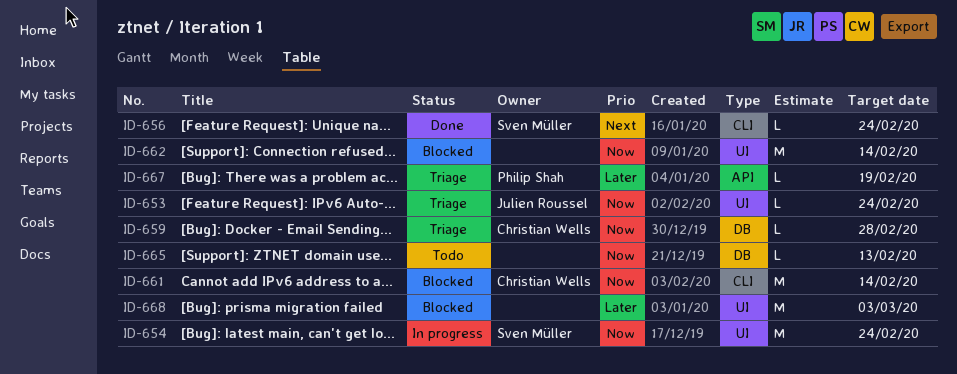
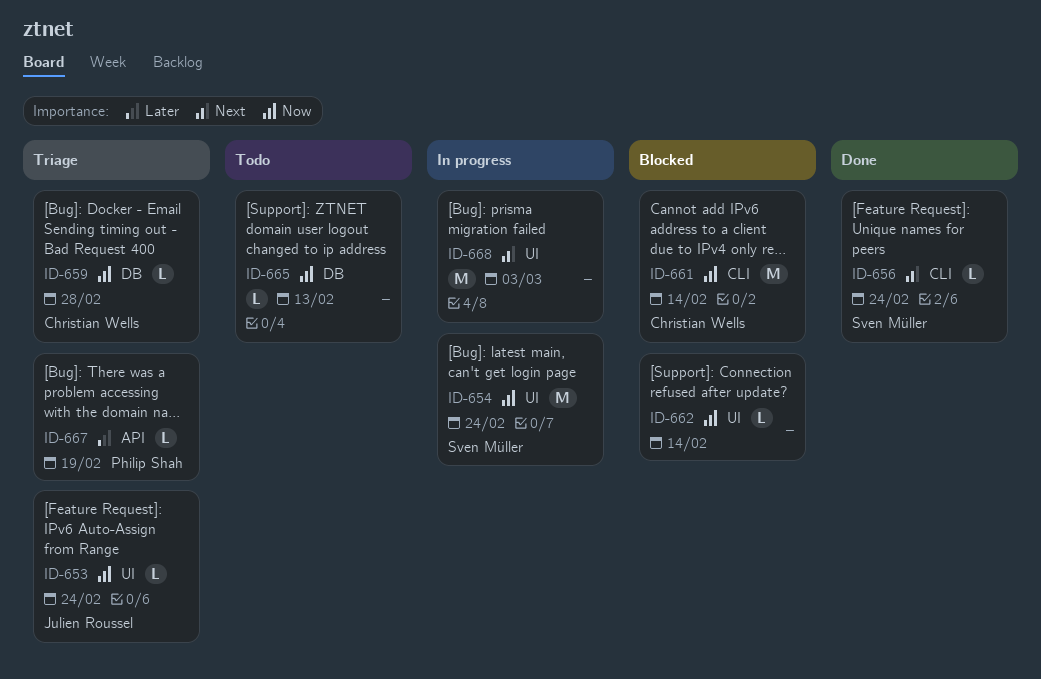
ID-662, estimate: M -> L
ID-668, status: Blocked -> In progress
ID-668, priority: Later -> Next

